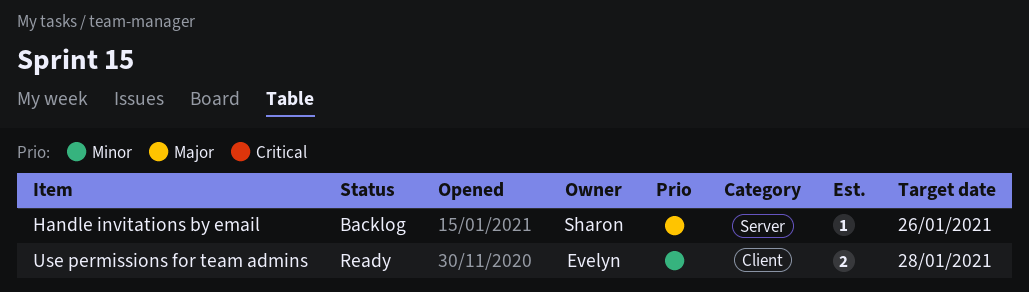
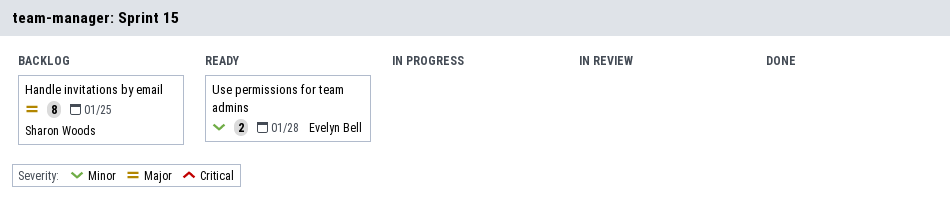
Handle invitations by email, estimate: 1 -> 8
Handle invitations by email, due: Jan 26 -> Jan 25

